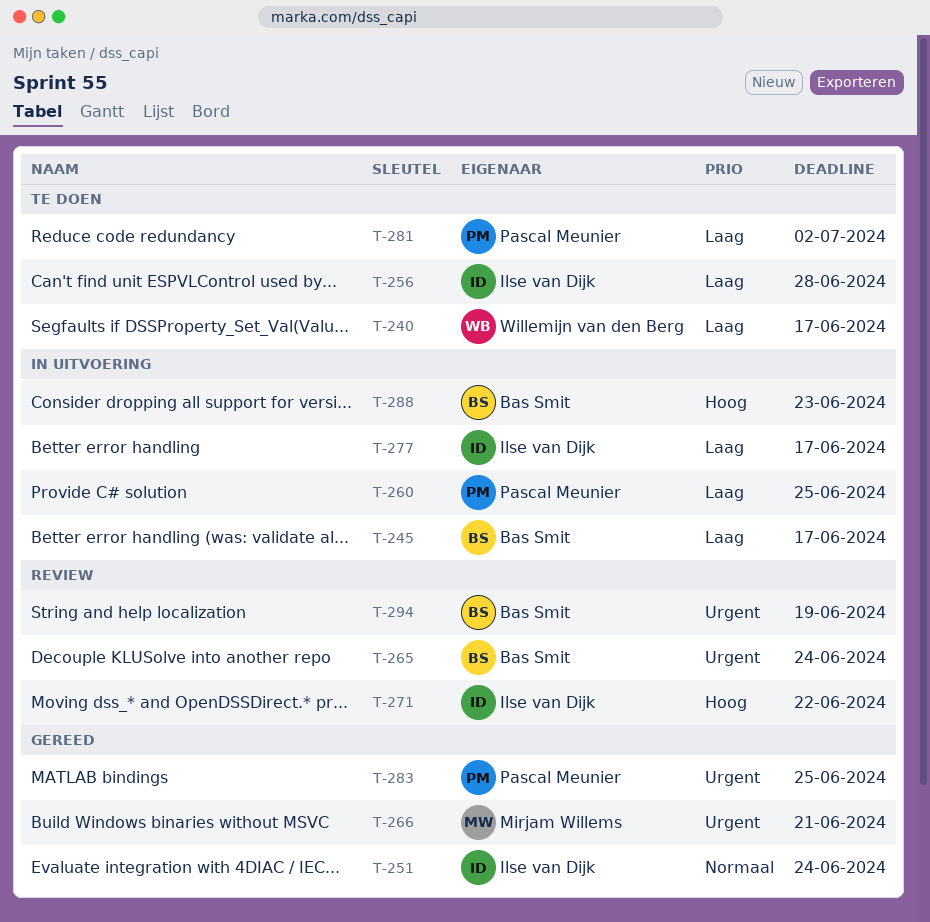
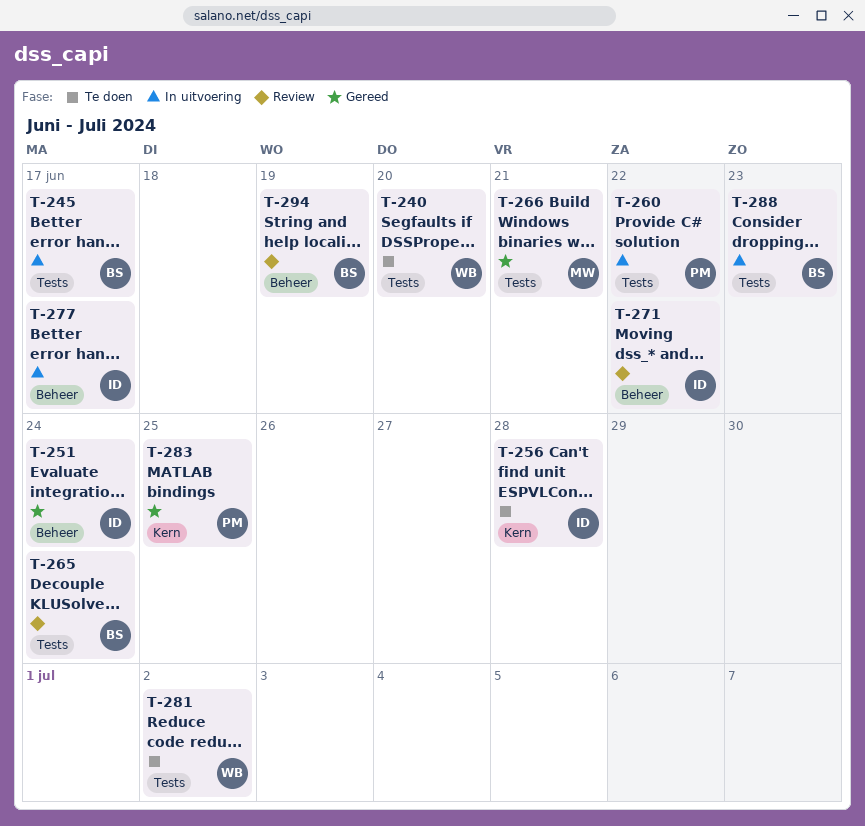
T-240, due: Jun 17 -> Jun 20
T-260, due: Jun 25 -> Jun 22
T-281, owner: Pascal Meunier -> Willemijn van den Berg

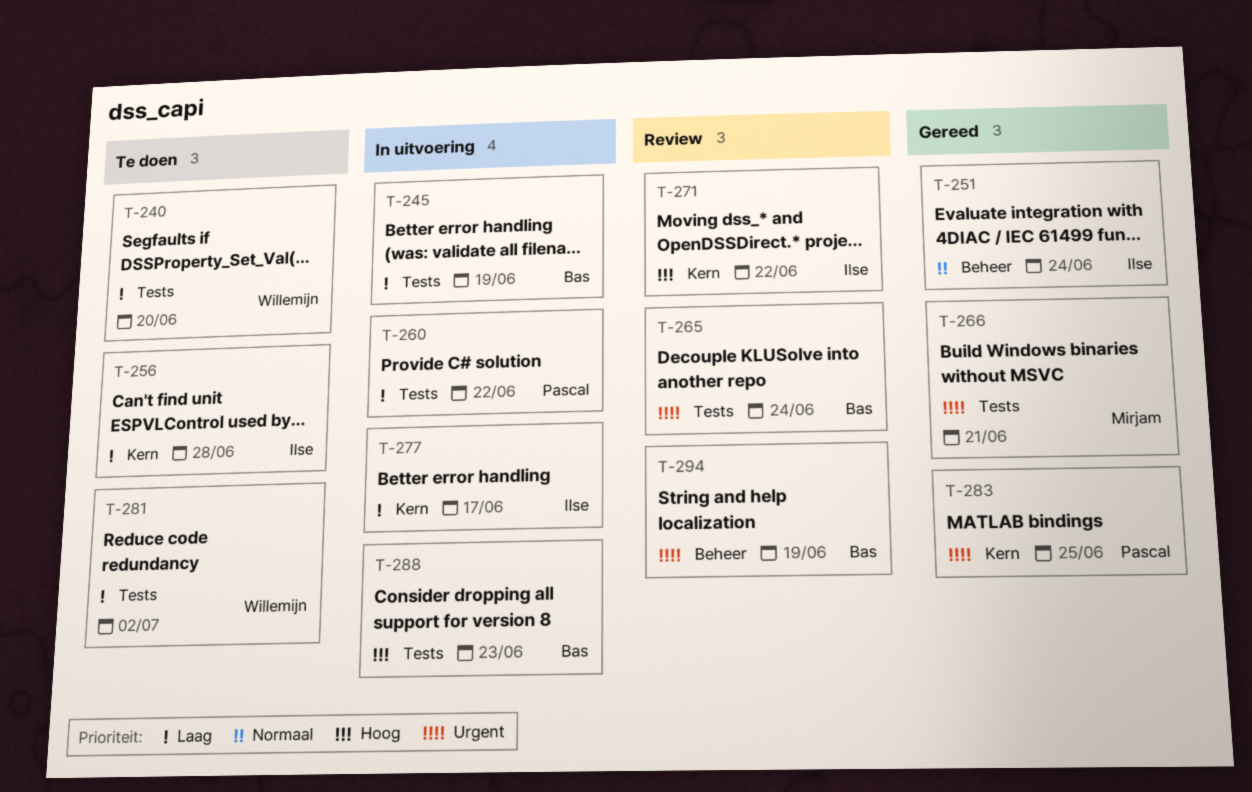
T-245, due: Jun 17 -> Jun 19
T-271, label: Beheer -> Kern
T-277, label: Beheer -> Kern

